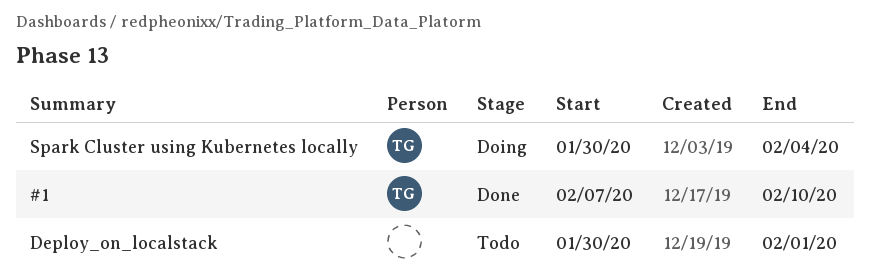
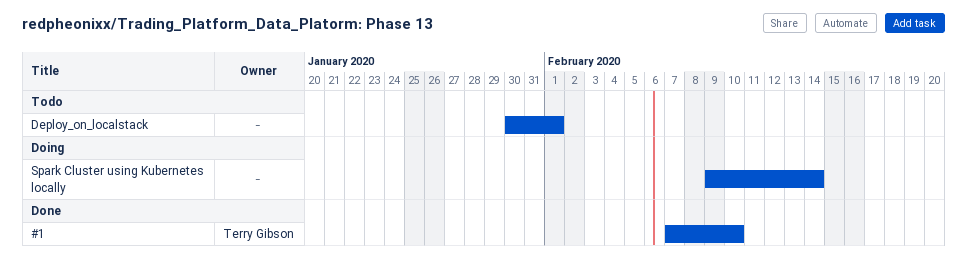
Spark Cluster using Kubernetes locally, owner: Terry Gibson -> none
Spark Cluster using Kubernetes locally, start: Jan 30 -> Feb 9
Spark Cluster using Kubernetes locally, due: Feb 4 -> Feb 14

